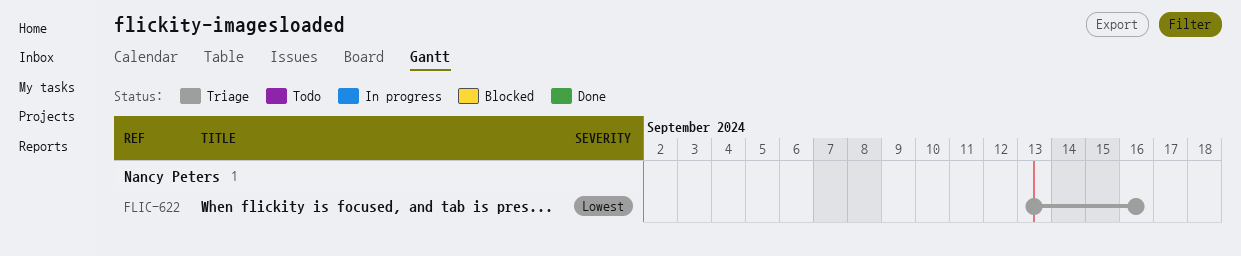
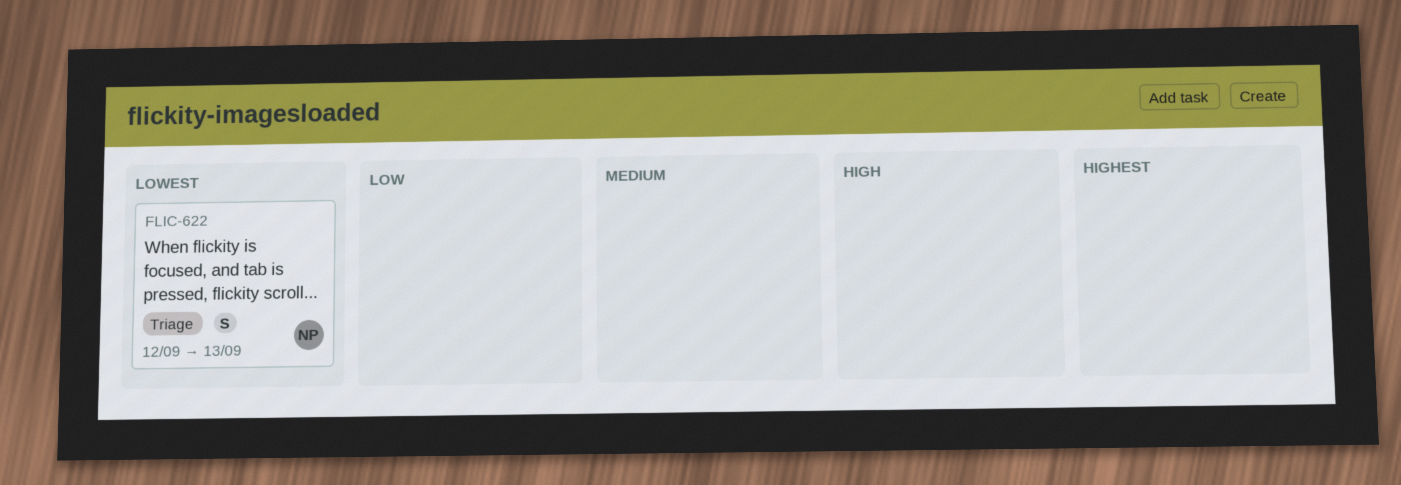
FLIC-622, start: Sep 13 -> Sep 12
FLIC-622, due: Sep 16 -> Sep 13

